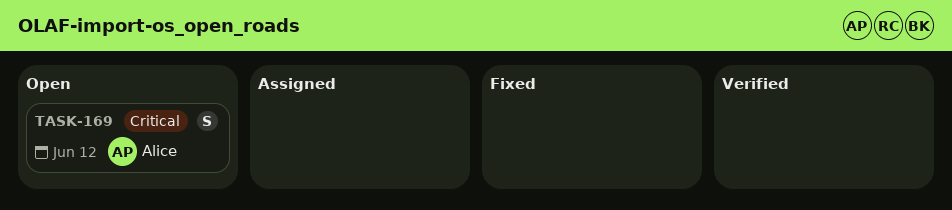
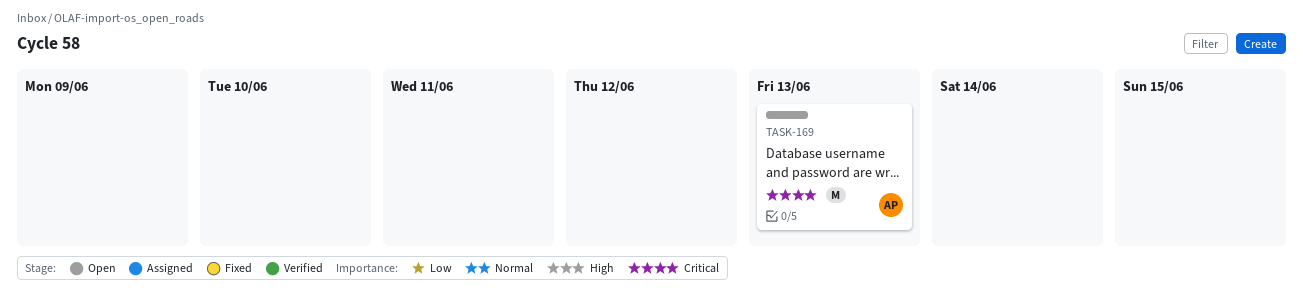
TASK-169, estimate: S -> M
TASK-169, due: Jun 12 -> Jun 13

